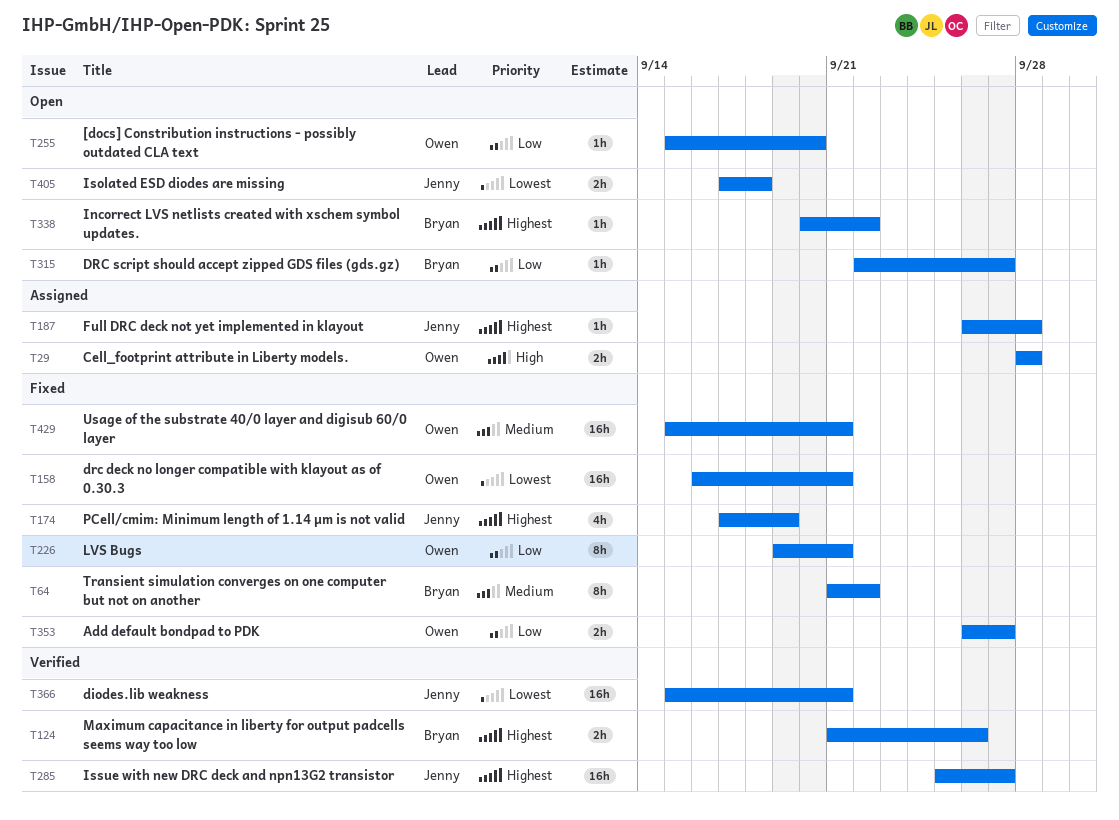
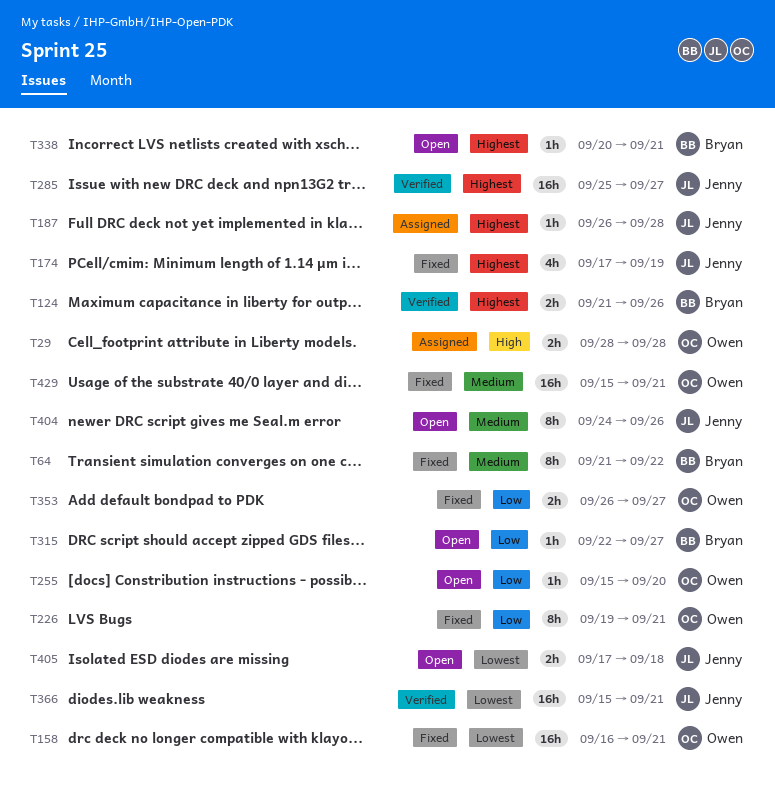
T338, due: Sep 22 -> Sep 21
T404: none -> present

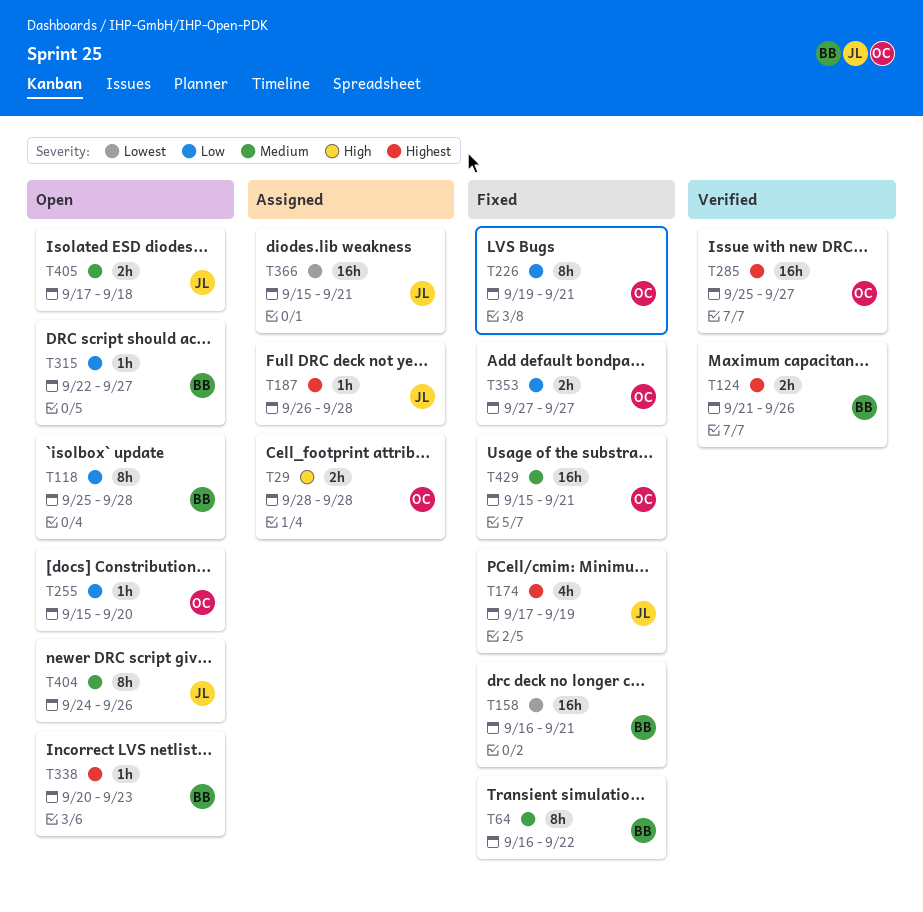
T64, start: Sep 21 -> Sep 16
T118: none -> present
T158, owner: Owen -> Bryan
T285, owner: Jenny -> Owen
T338, due: Sep 21 -> Sep 23
T353, start: Sep 26 -> Sep 27
T366, status: Verified -> Assigned
T405, priority: Lowest -> Medium

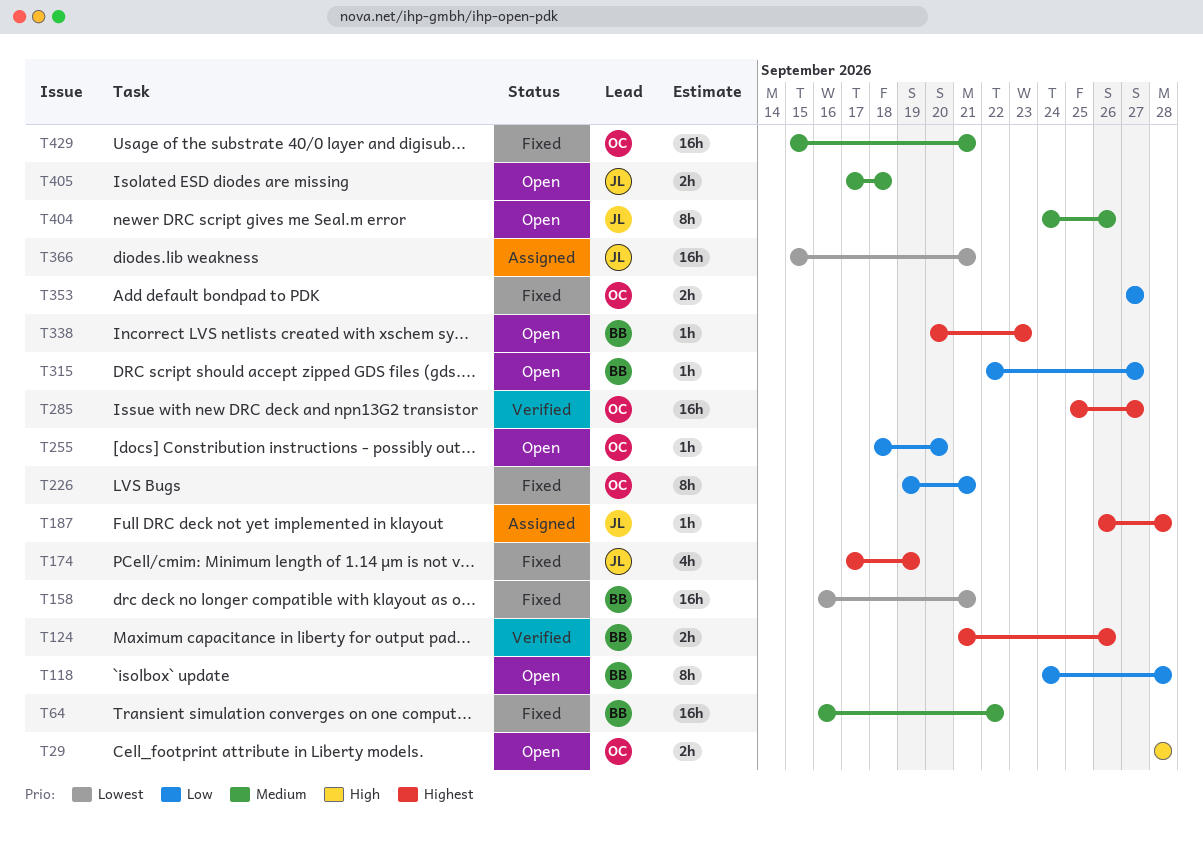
T29, status: Assigned -> Open
T64, estimate: 8h -> 16h
T118, start: Sep 25 -> Sep 24
T255, start: Sep 15 -> Sep 18

